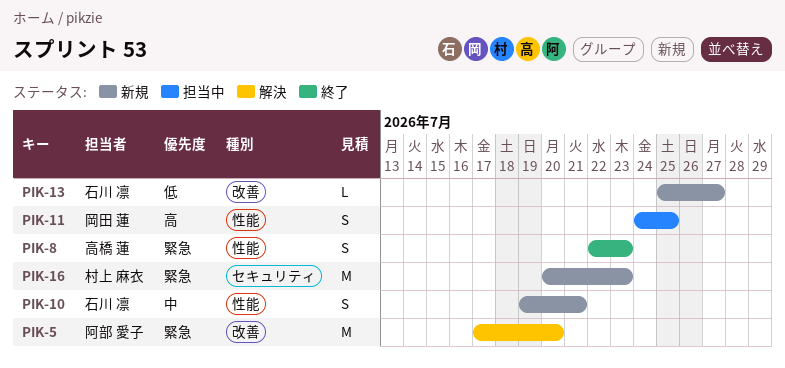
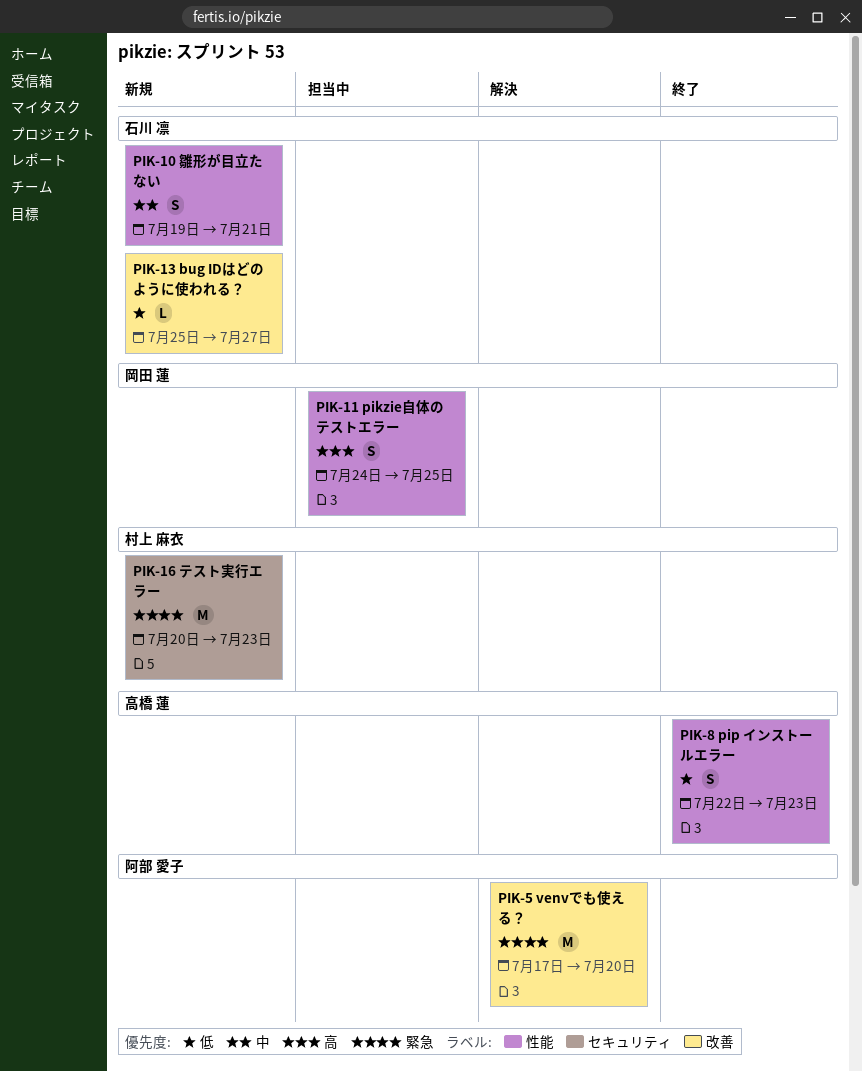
PIK-8, priority: 緊急 -> 低

